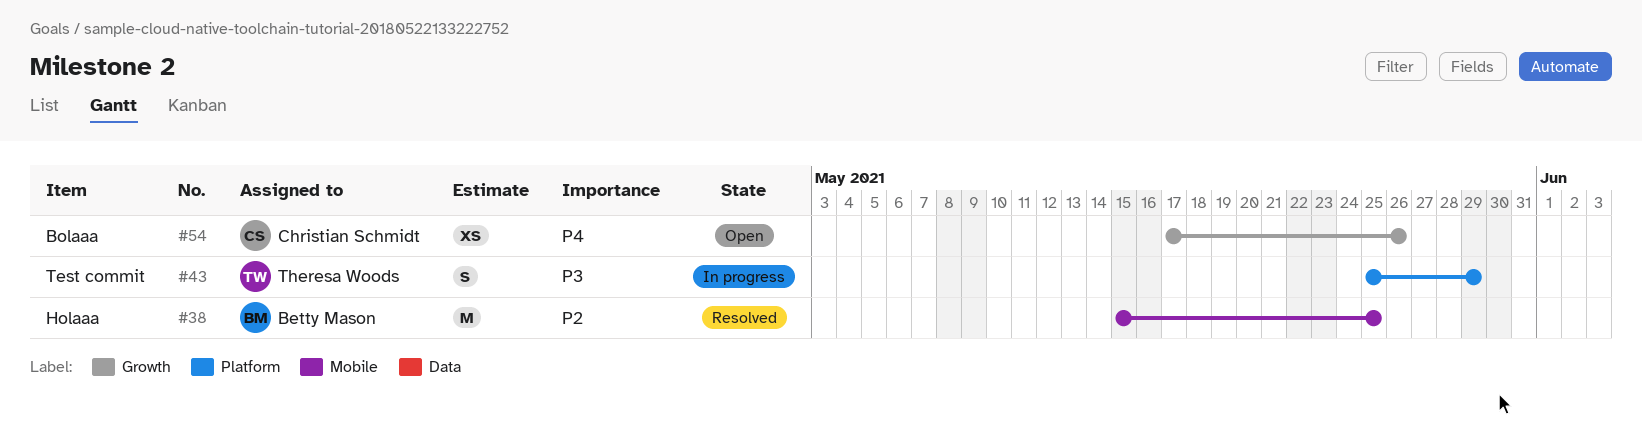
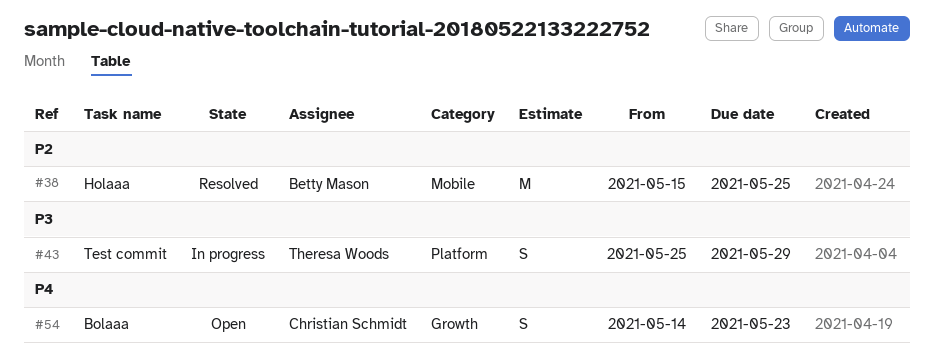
#54, estimate: XS -> S
#54, start: May 17 -> May 14
#54, due: May 26 -> May 23

